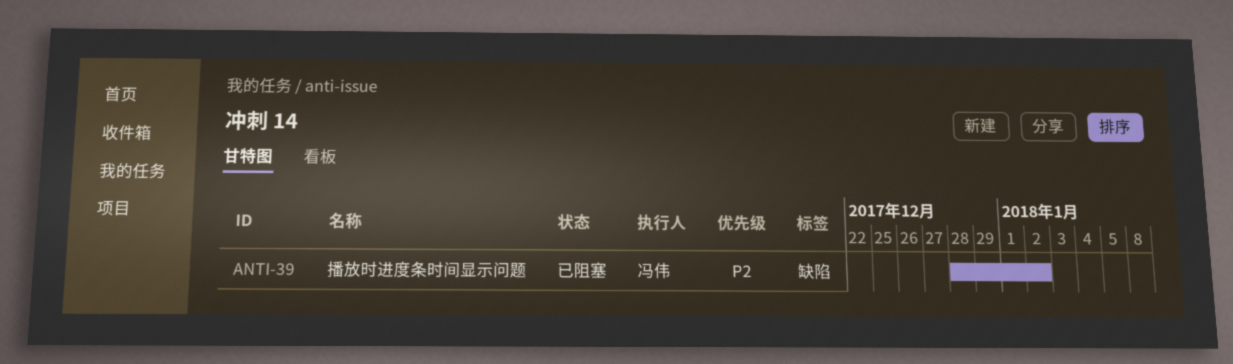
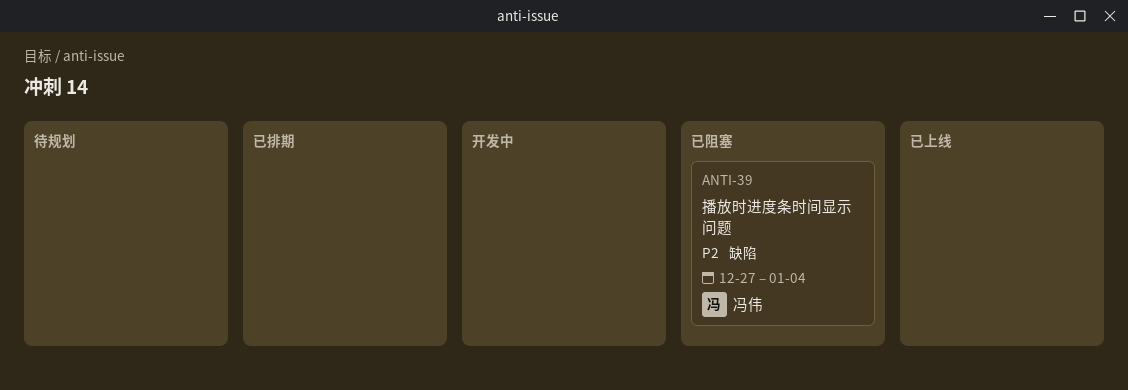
ANTI-39, start: Dec 28 -> Dec 27
ANTI-39, due: Jan 2 -> Jan 4

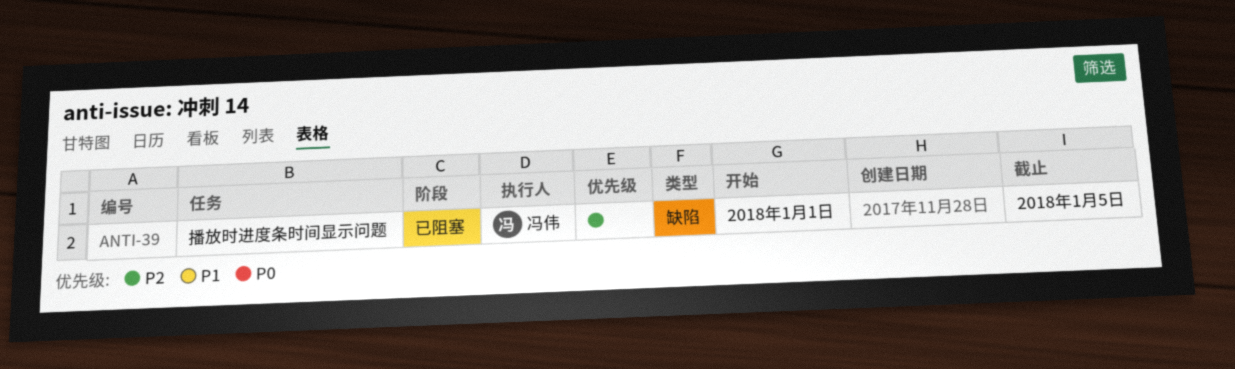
ANTI-39, start: Dec 27 -> Jan 1
ANTI-39, due: Jan 4 -> Jan 5

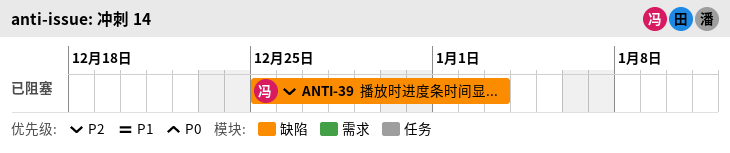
ANTI-39, start: Jan 1 -> Dec 25
ANTI-39, due: Jan 5 -> Jan 3

